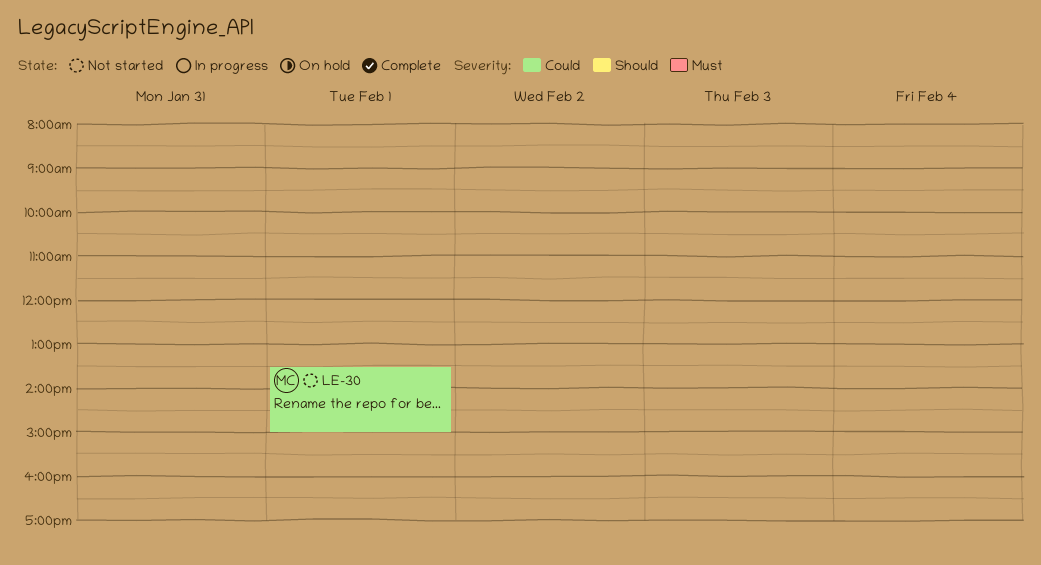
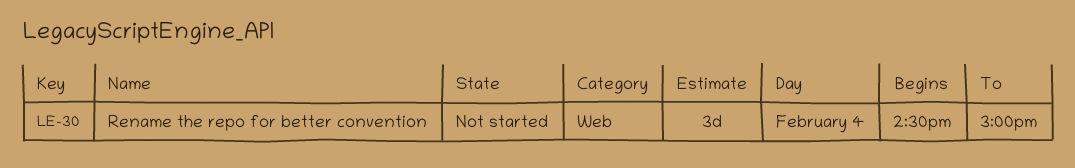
LE-30, day: Feb 1 -> Feb 4
LE-30, begins: 13:30 -> 14:30

